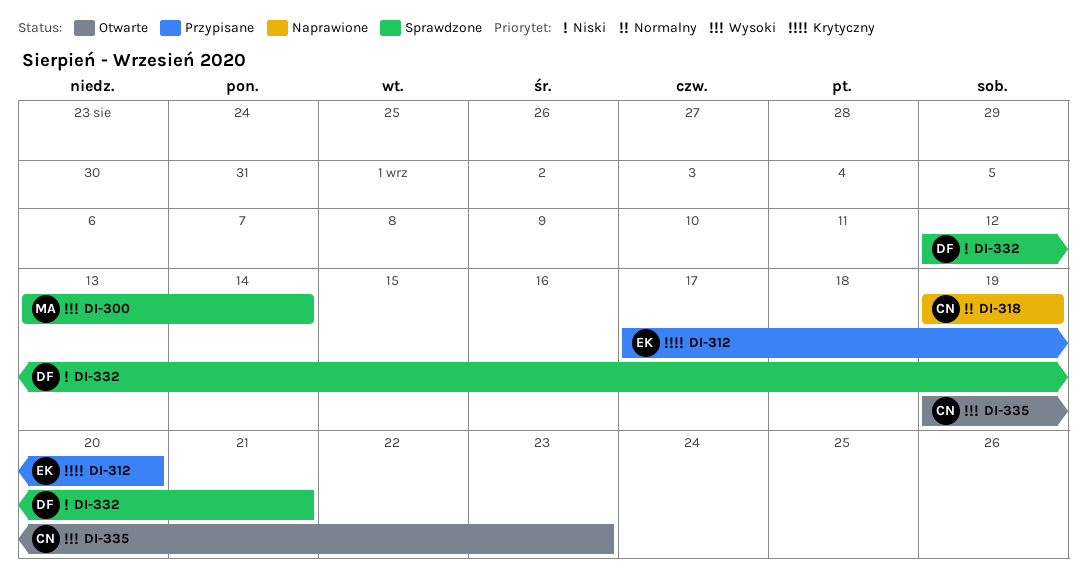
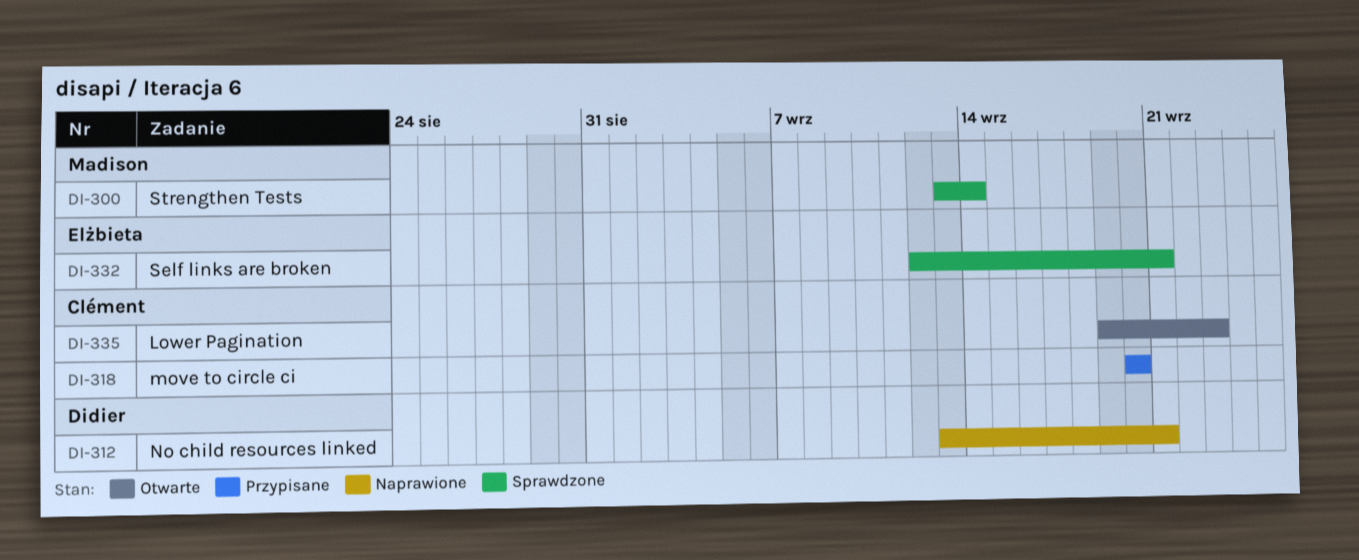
DI-312, status: Przypisane -> Naprawione
DI-312, owner: Elżbieta -> Didier
DI-312, start: Sep 17 -> Sep 13
DI-312, due: Sep 20 -> Sep 21
DI-318, status: Naprawione -> Przypisane
DI-318, start: Sep 19 -> Sep 20
DI-318, due: Sep 19 -> Sep 20
DI-332, owner: Didier -> Elżbieta

